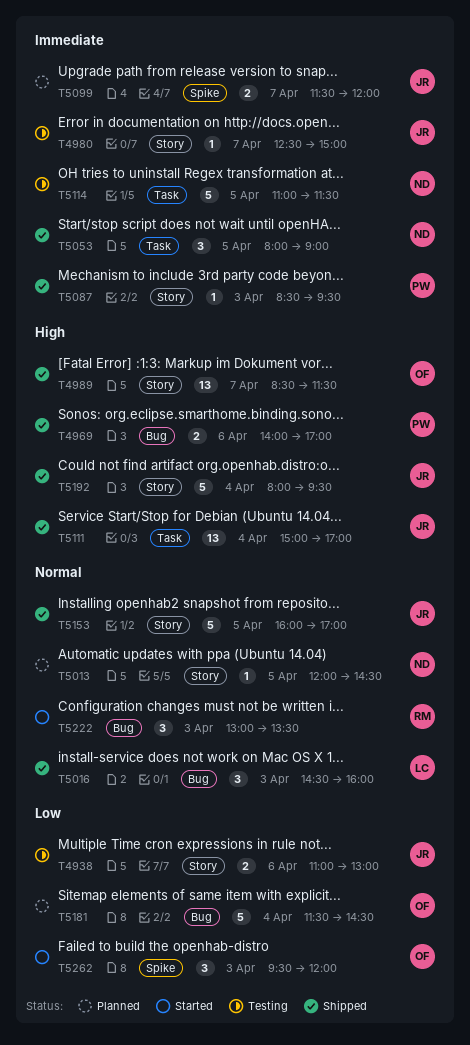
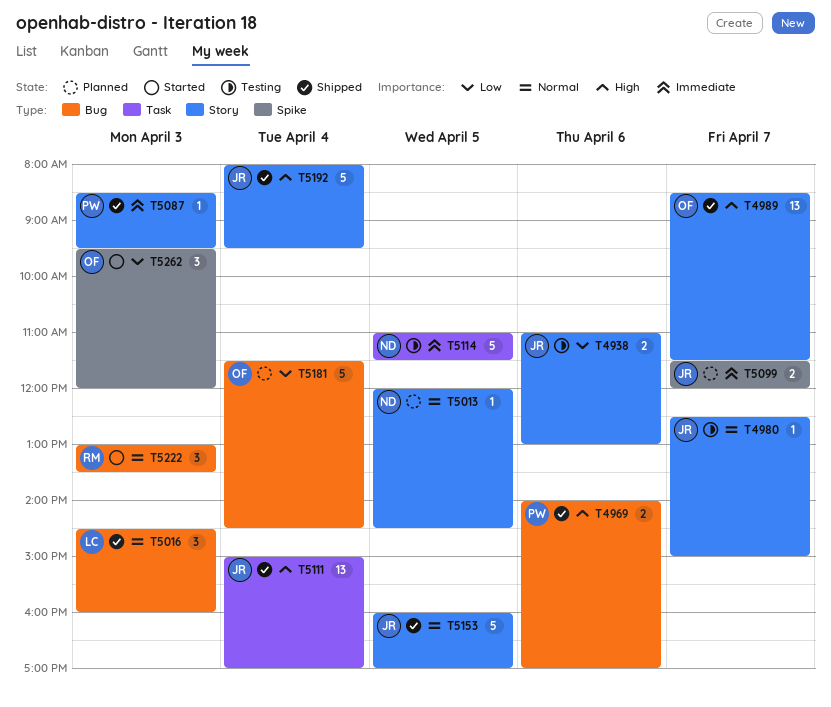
T4980, priority: Immediate -> Normal
T5053: present -> none

